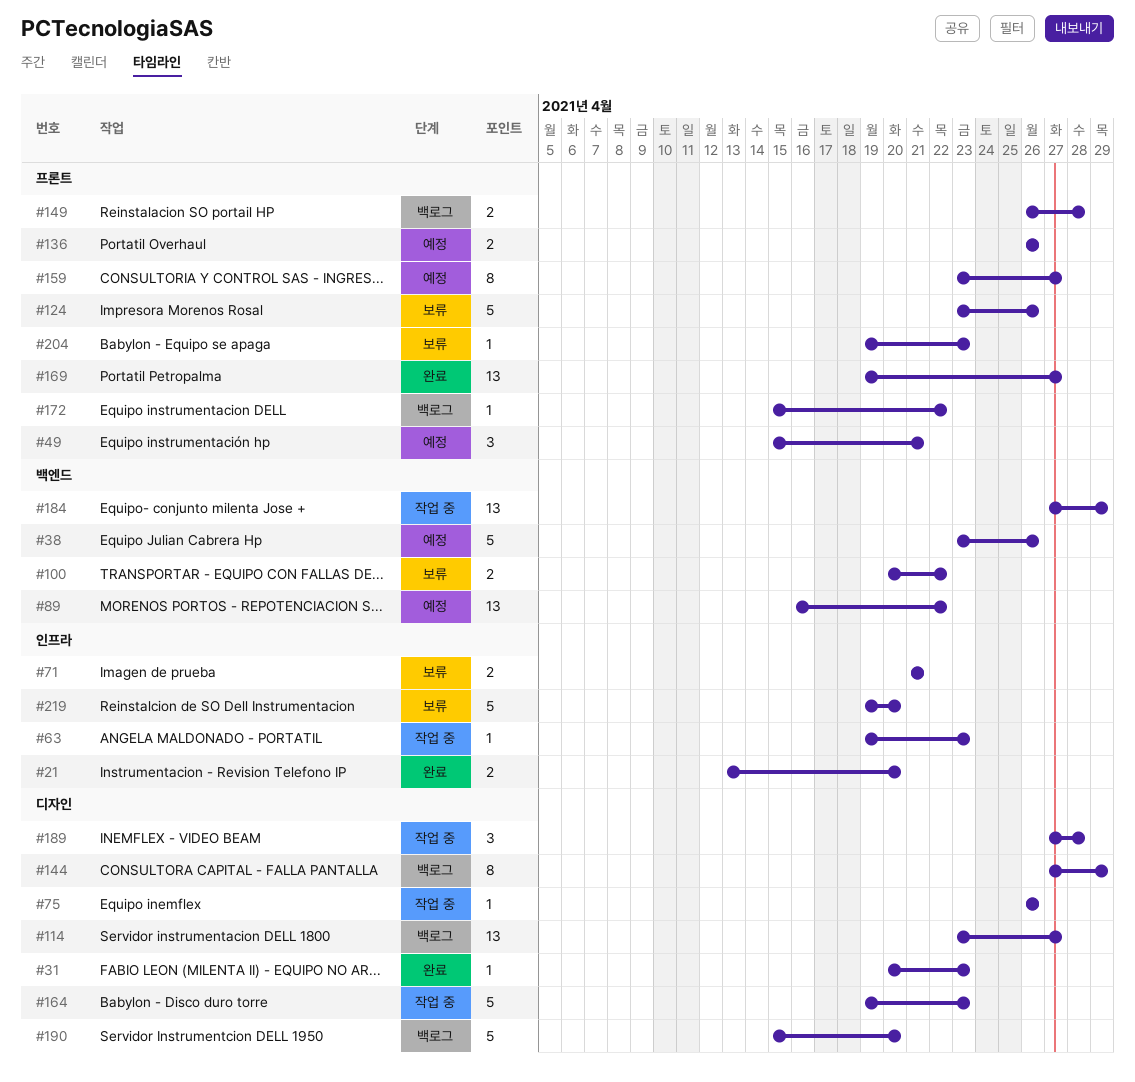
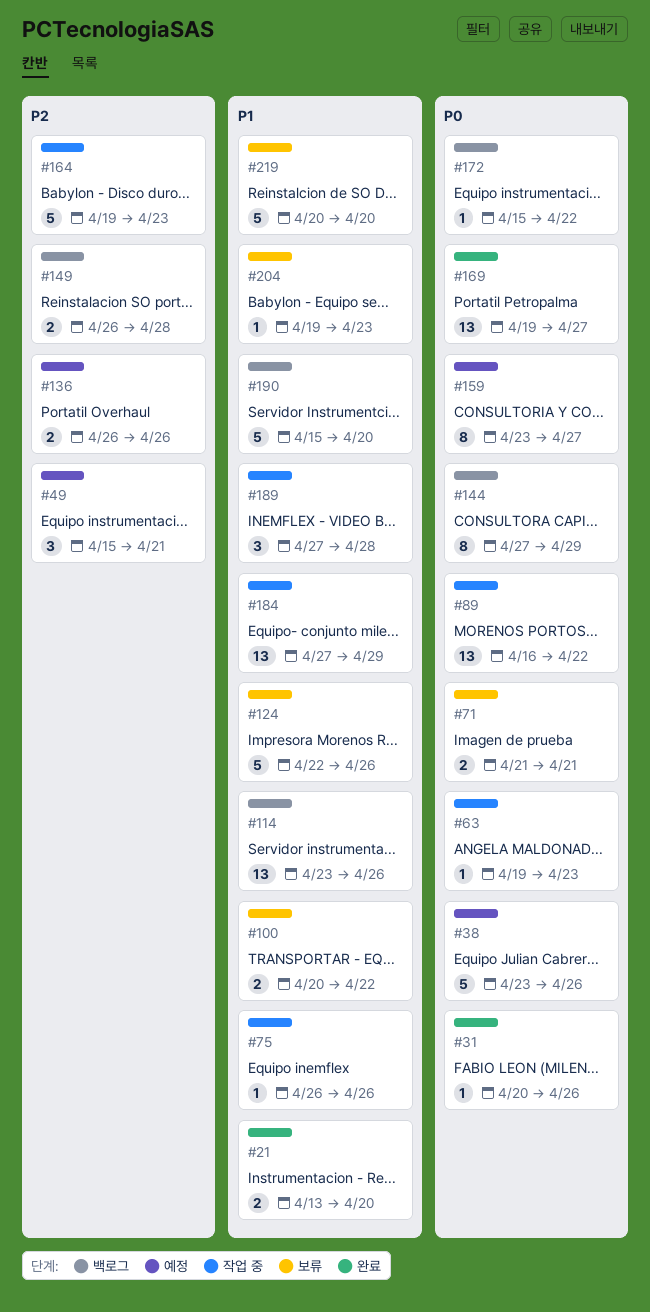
#31, due: Apr 23 -> Apr 26
#89, status: 예정 -> 작업 중
#114, due: Apr 27 -> Apr 26
#124, start: Apr 23 -> Apr 22
#219, start: Apr 19 -> Apr 20

